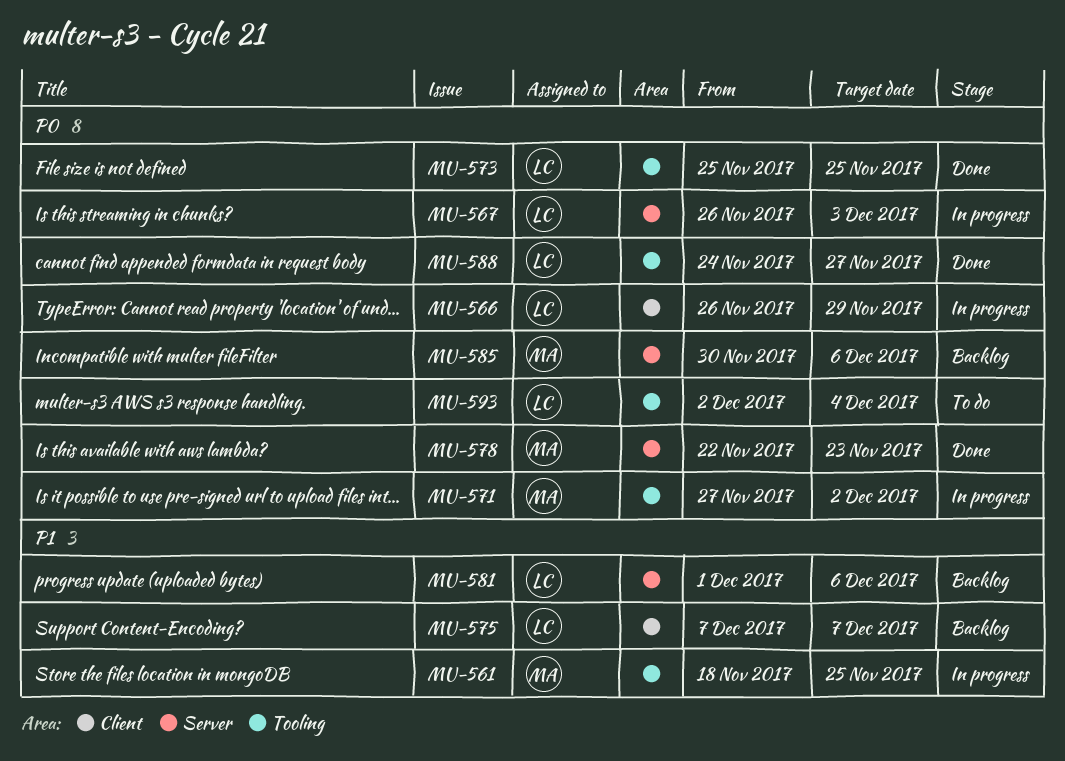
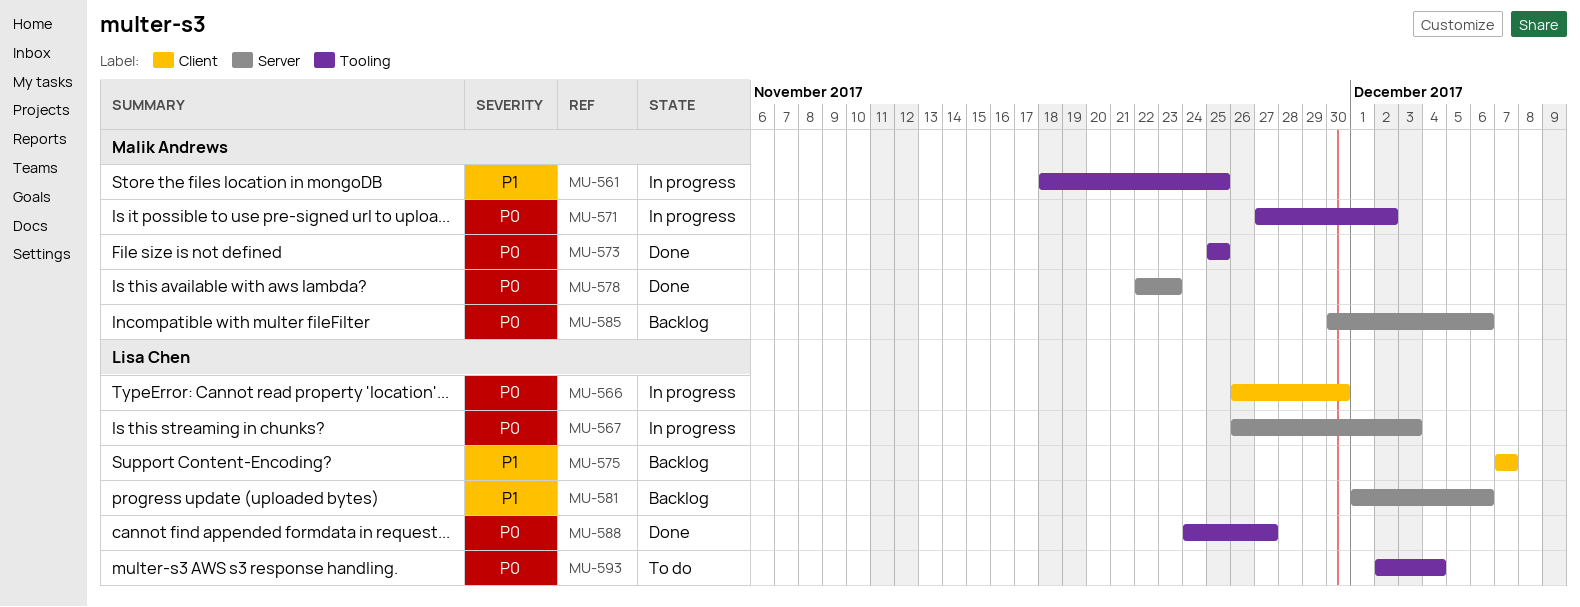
MU-566, due: Nov 29 -> Nov 30
MU-573, owner: Lisa Chen -> Malik Andrews

